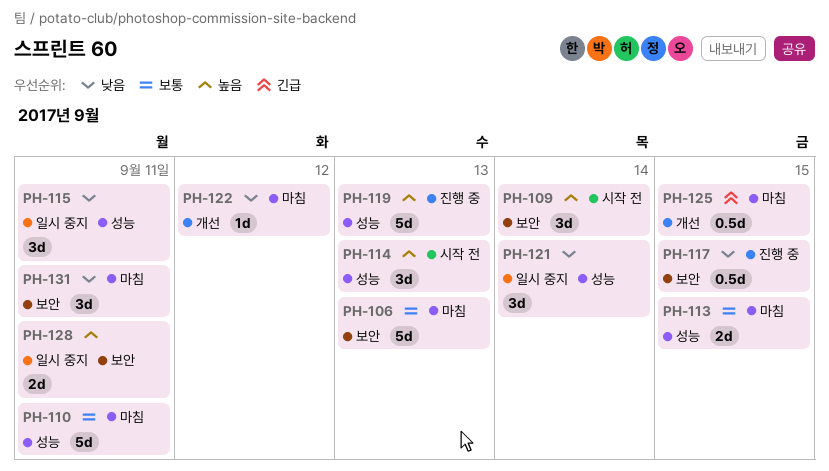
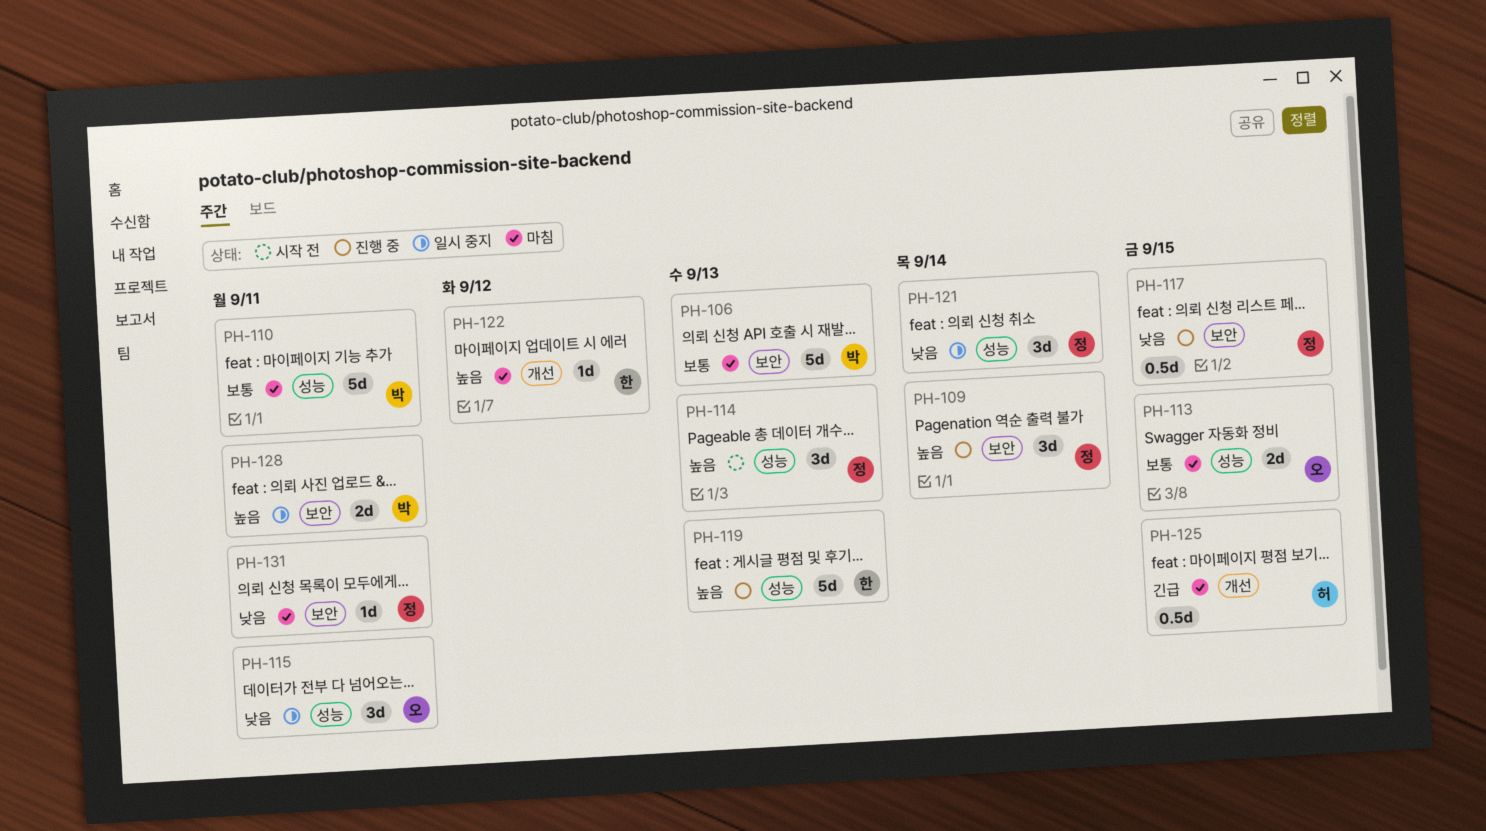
PH-109, status: 시작 전 -> 진행 중
PH-122, priority: 낮음 -> 높음
PH-131, estimate: 3d -> 1d

